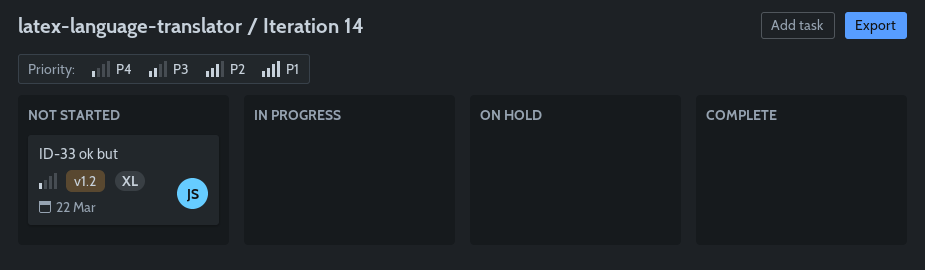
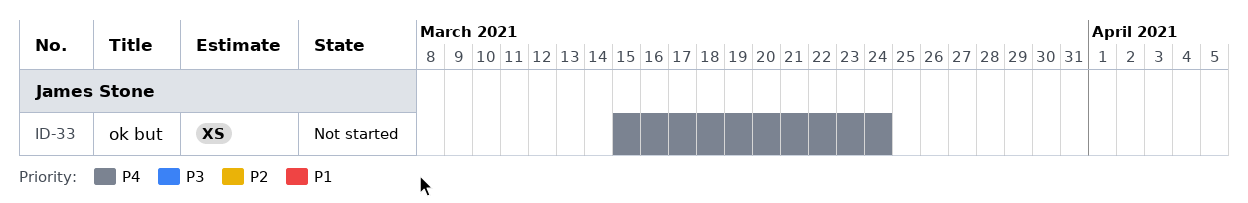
ID-33, estimate: XL -> XS
ID-33, due: Mar 22 -> Mar 24

